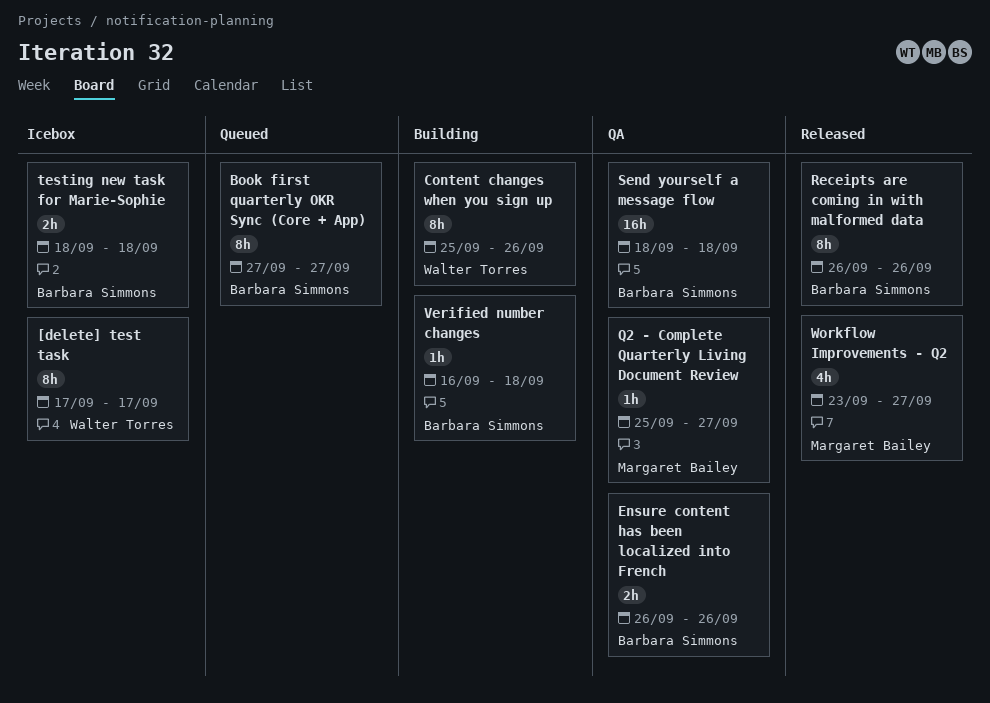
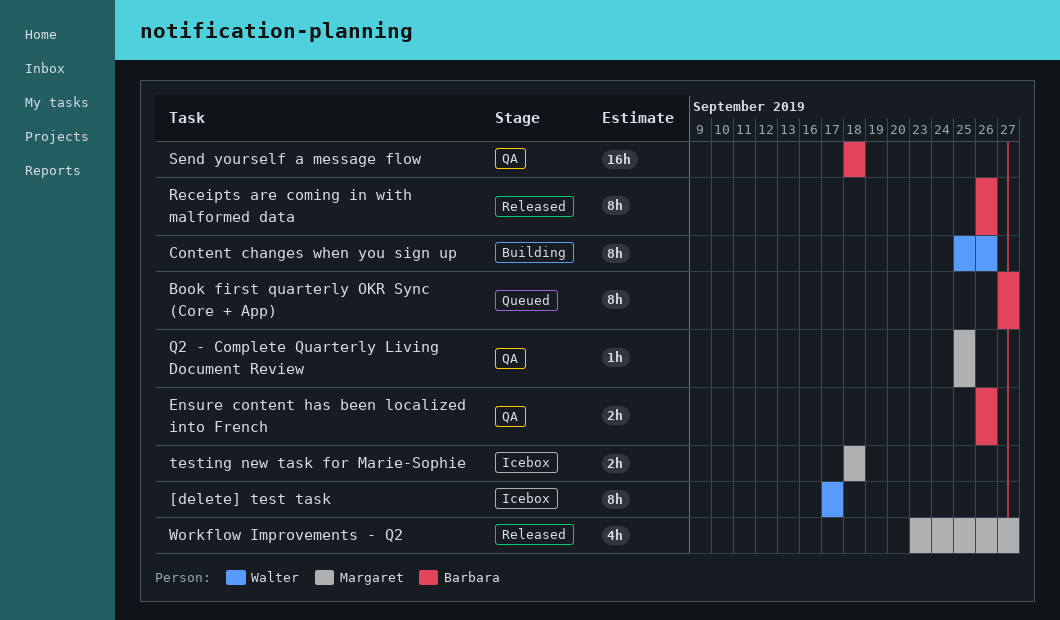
Q2 - Complete Quarterly Living Document Review, due: Sep 27 -> Sep 25
testing new task for Marie-Sophie, owner: Barbara Simmons -> Margaret Bailey
Verified number changes: present -> none

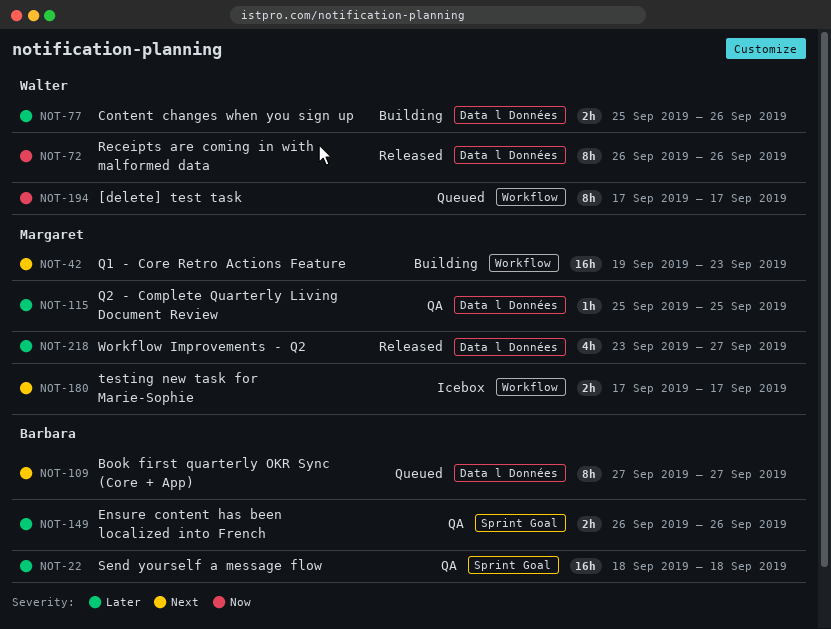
[delete] test task, status: Icebox -> Queued
Content changes when you sign up, estimate: 8h -> 2h
Q1 - Core Retro Actions Feature: none -> present
Receipts are coming in with malformed data, owner: Barbara -> Walter
testing new task for Marie-Sophie, start: Sep 18 -> Sep 17
testing new task for Marie-Sophie, due: Sep 18 -> Sep 17

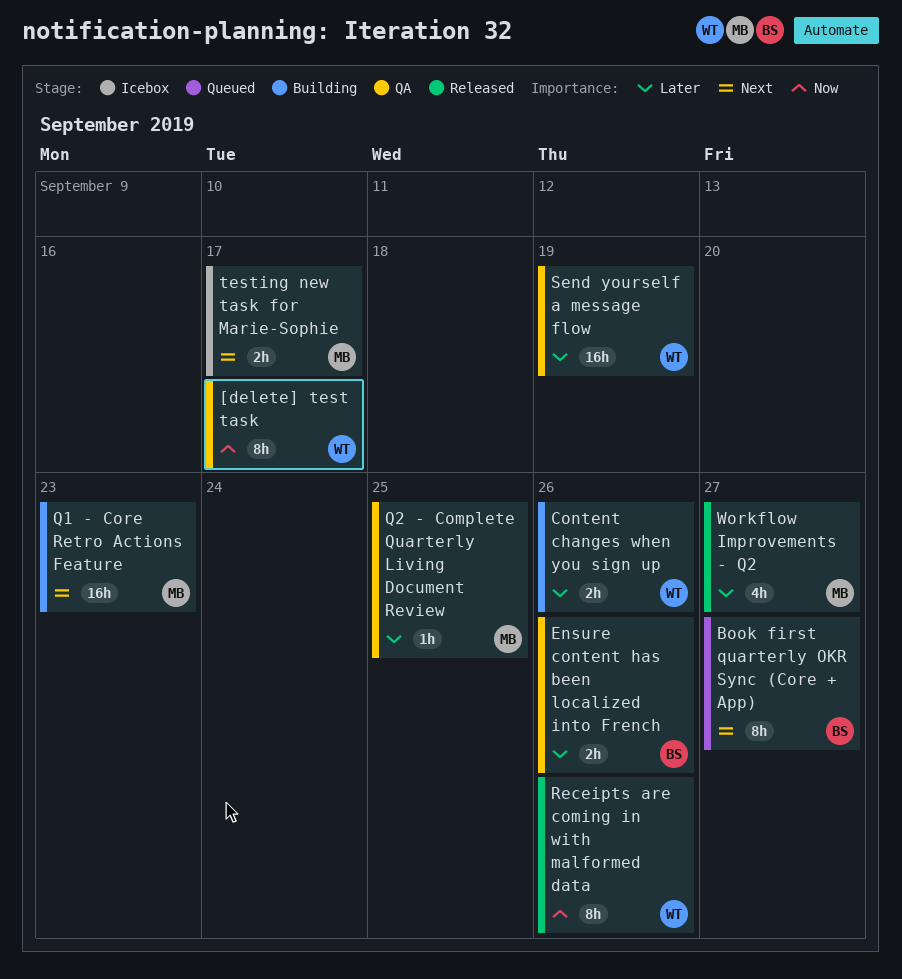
[delete] test task, status: Queued -> QA
Send yourself a message flow, owner: Barbara -> Walter
Send yourself a message flow, due: Sep 18 -> Sep 19

